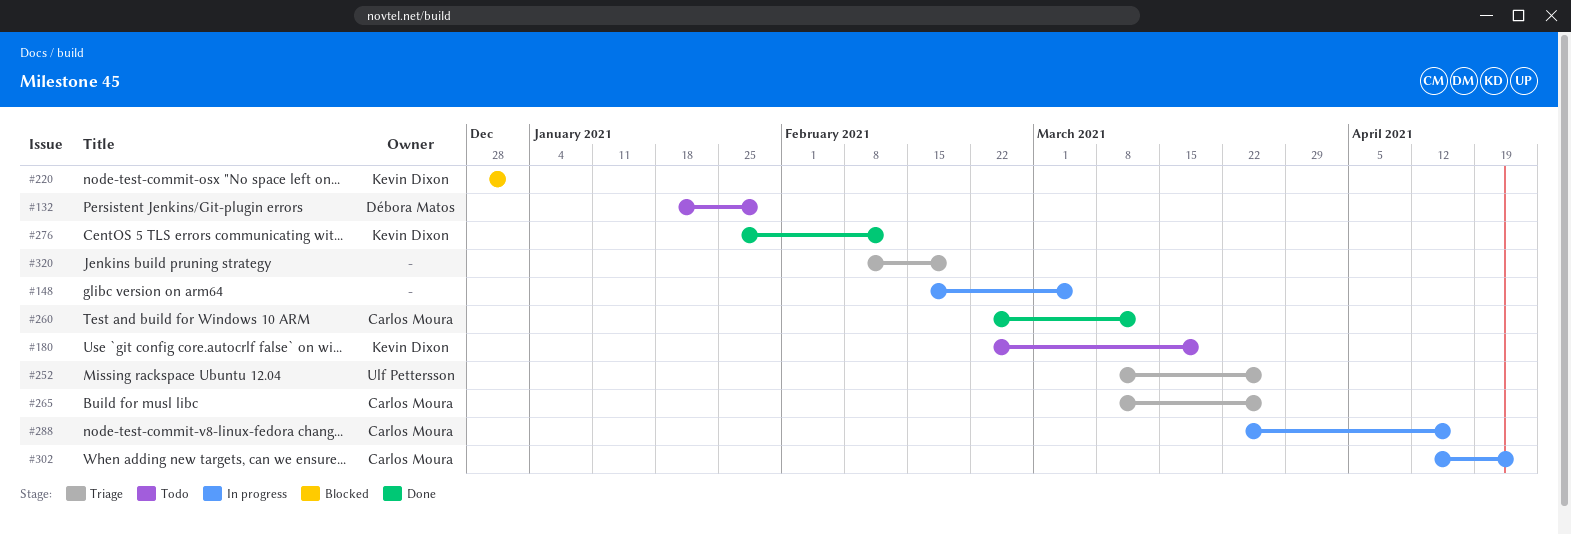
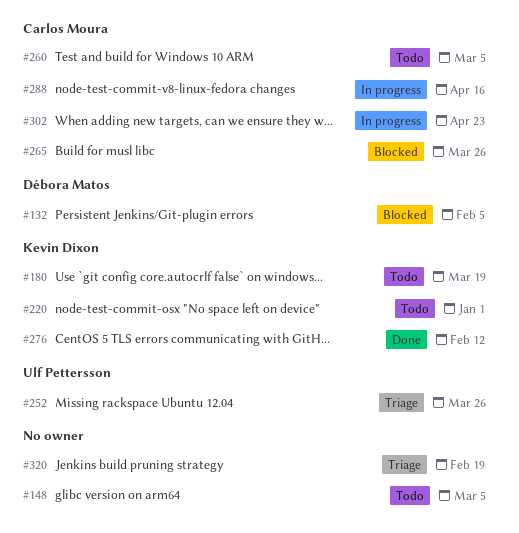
#132, status: Todo -> Blocked
#132, due: Jan 29 -> Feb 5
#148, status: In progress -> Todo
#220, status: Blocked -> Todo
#260, status: Done -> Todo
#260, due: Mar 12 -> Mar 5
#265, status: Triage -> Blocked

